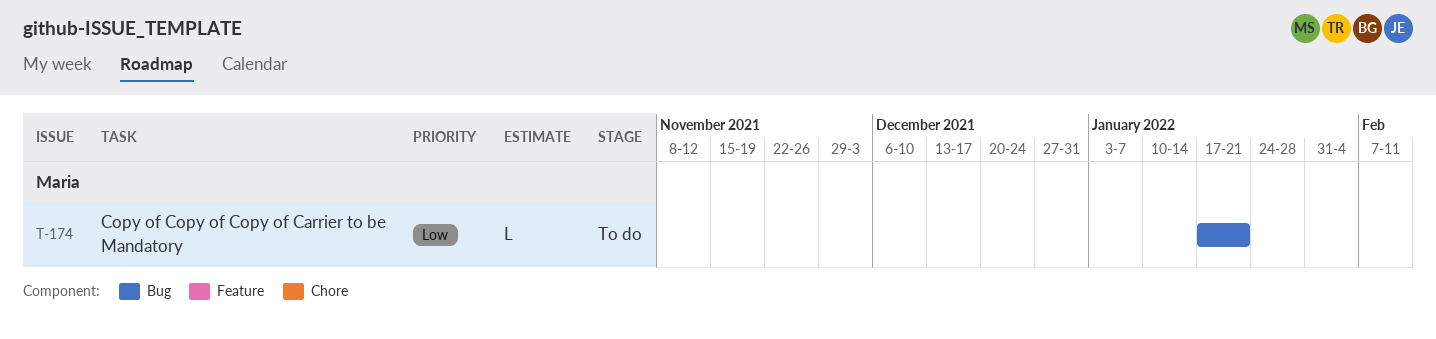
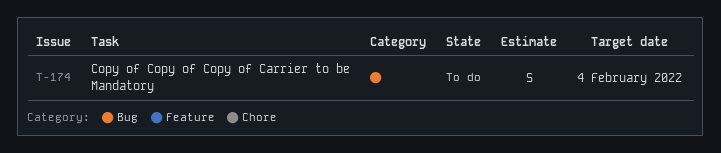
T-174, estimate: L -> S
T-174, due: Jan 21 -> Feb 4

